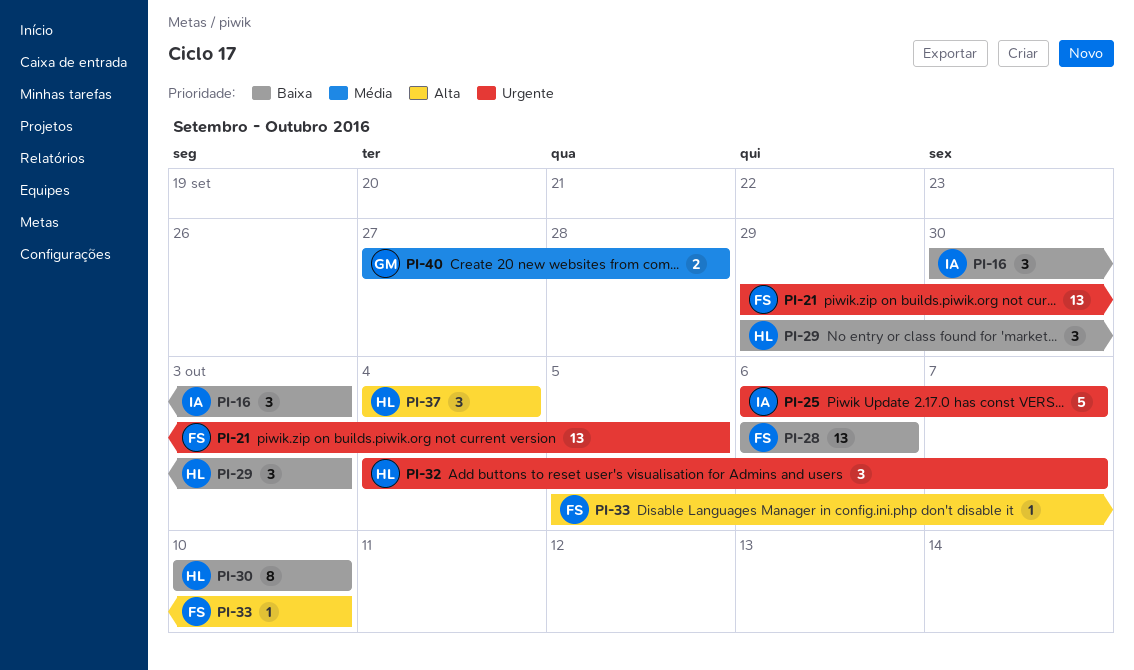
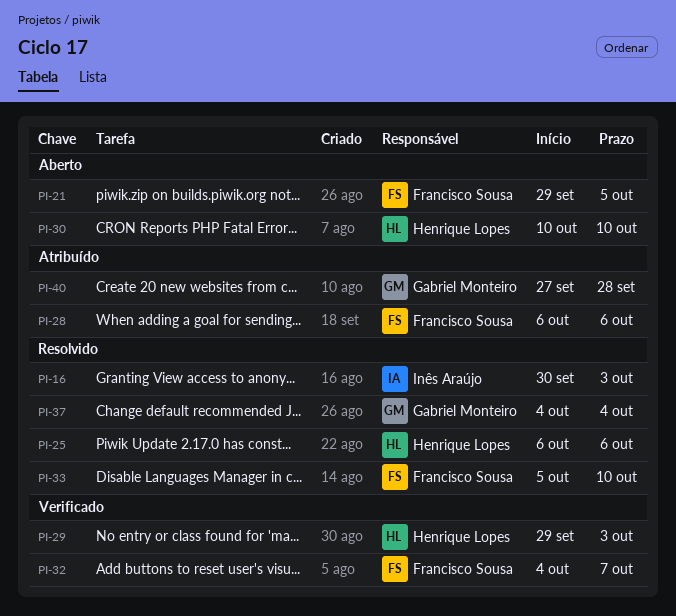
PI-25, owner: Inês Araújo -> Henrique Lopes
PI-25, due: Oct 7 -> Oct 6
PI-32, owner: Henrique Lopes -> Francisco Sousa
PI-37, owner: Henrique Lopes -> Gabriel Monteiro

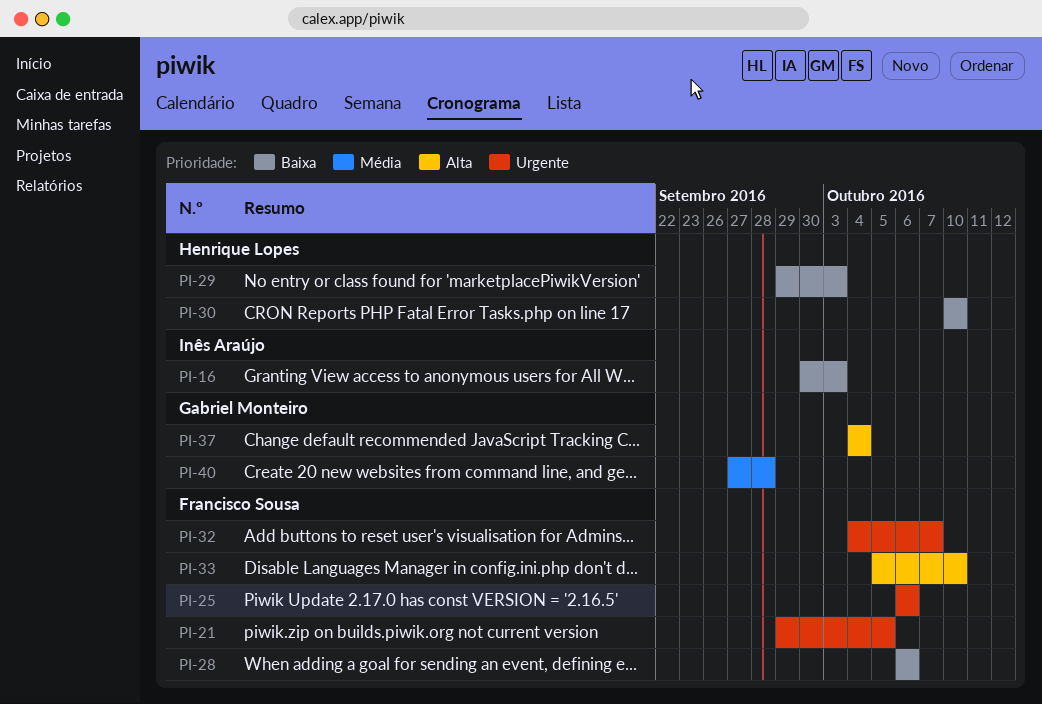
PI-25, owner: Henrique Lopes -> Francisco Sousa

